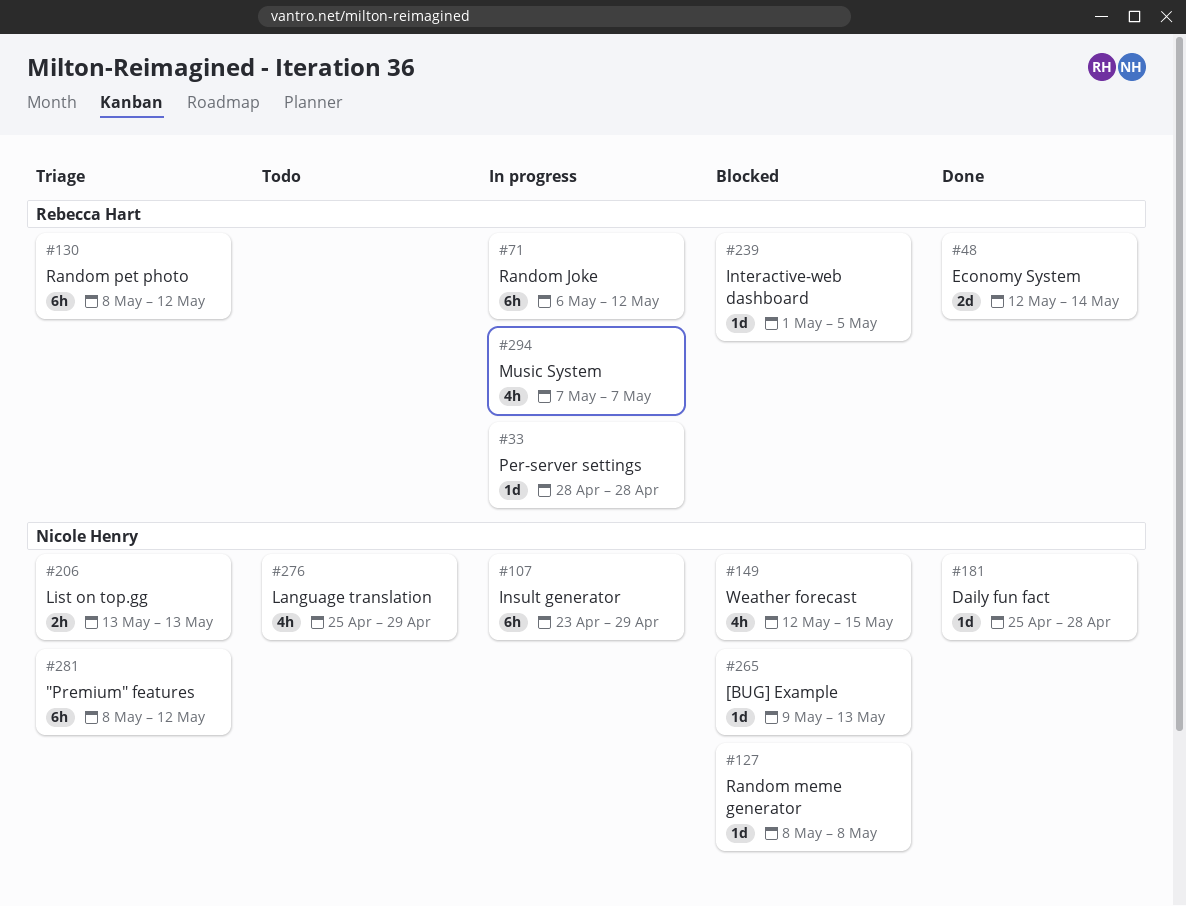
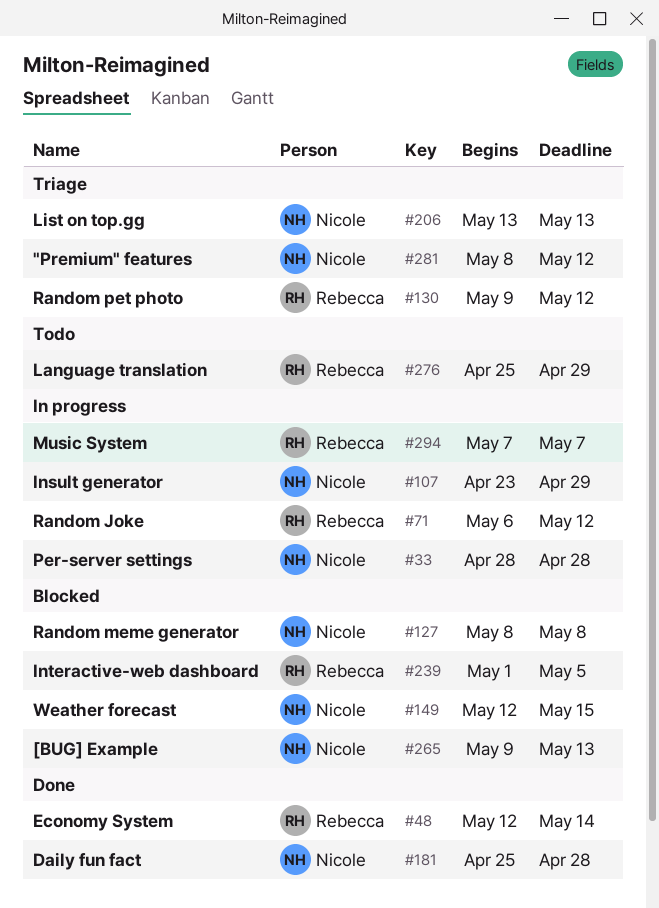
#33, owner: Rebecca Hart -> Nicole Henry
#130, start: May 8 -> May 9
#276, owner: Nicole Henry -> Rebecca Hart

